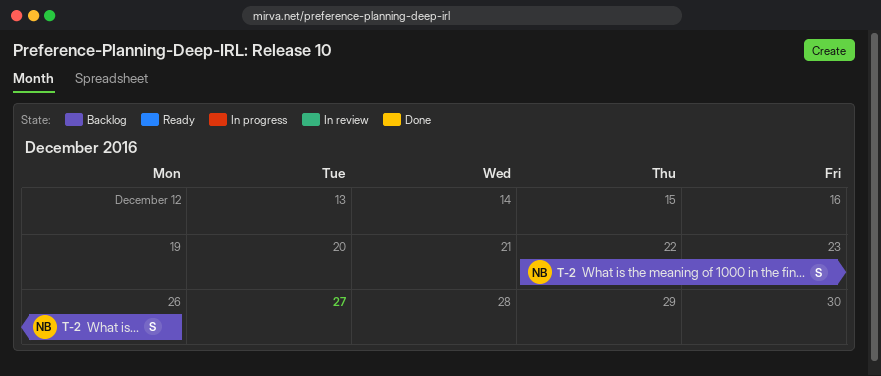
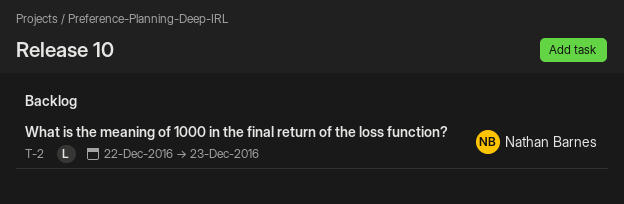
T-2, estimate: S -> L
T-2, due: Dec 26 -> Dec 23

